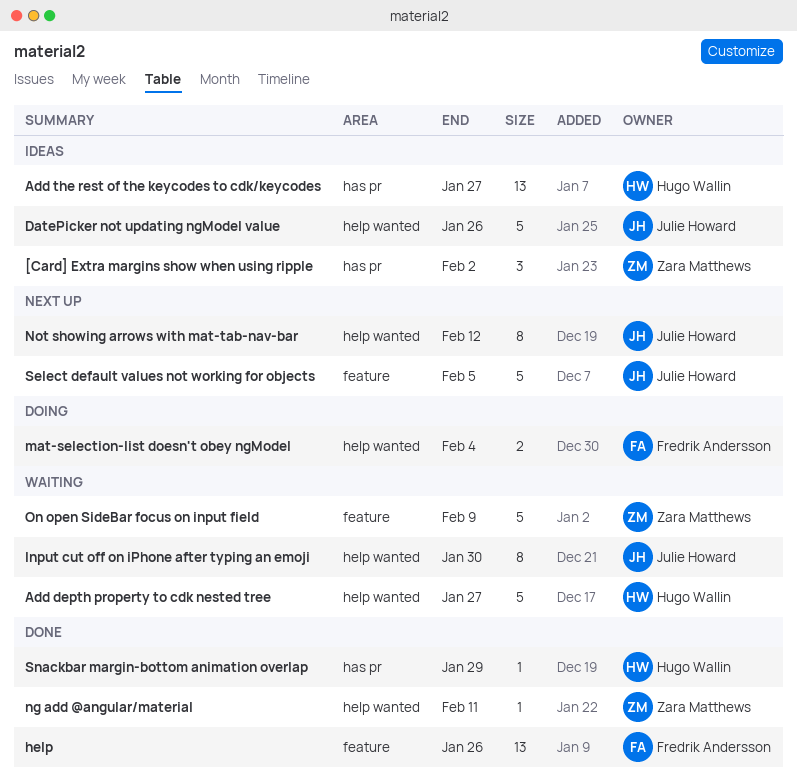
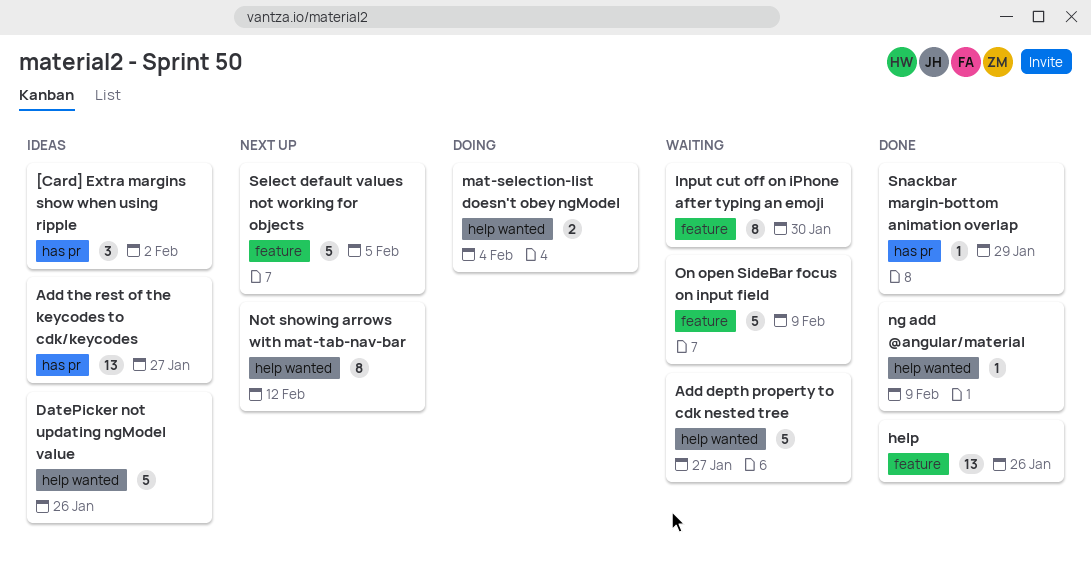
Input cut off on iPhone after typing an emoji, label: help wanted -> feature
ng add @angular/material, due: Feb 11 -> Feb 9

